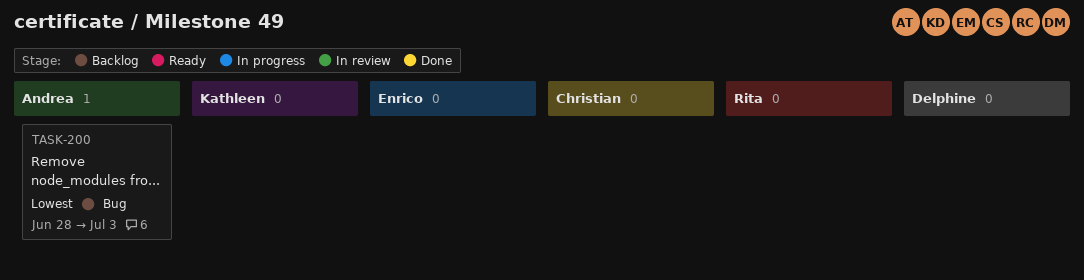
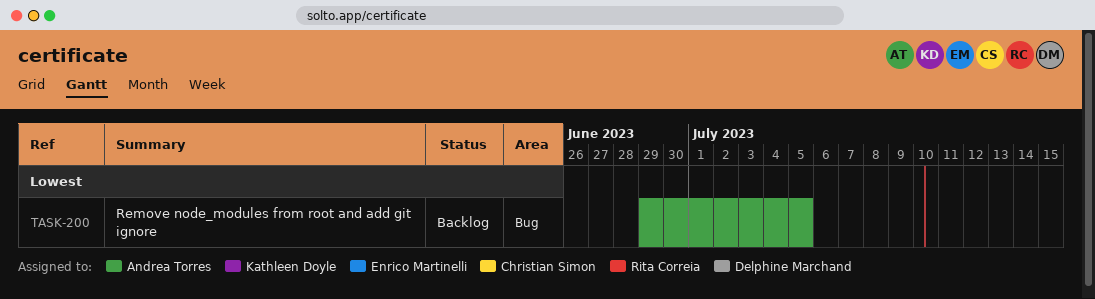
TASK-200, start: Jun 28 -> Jun 29
TASK-200, due: Jul 3 -> Jul 5

